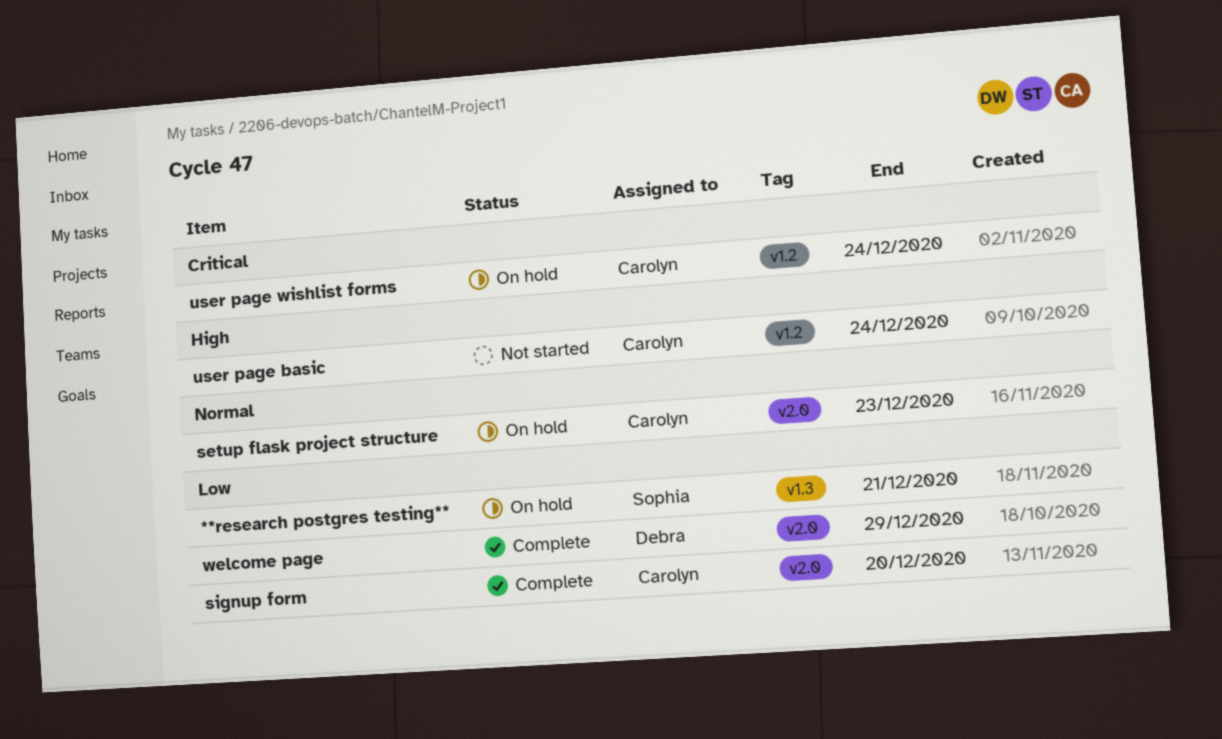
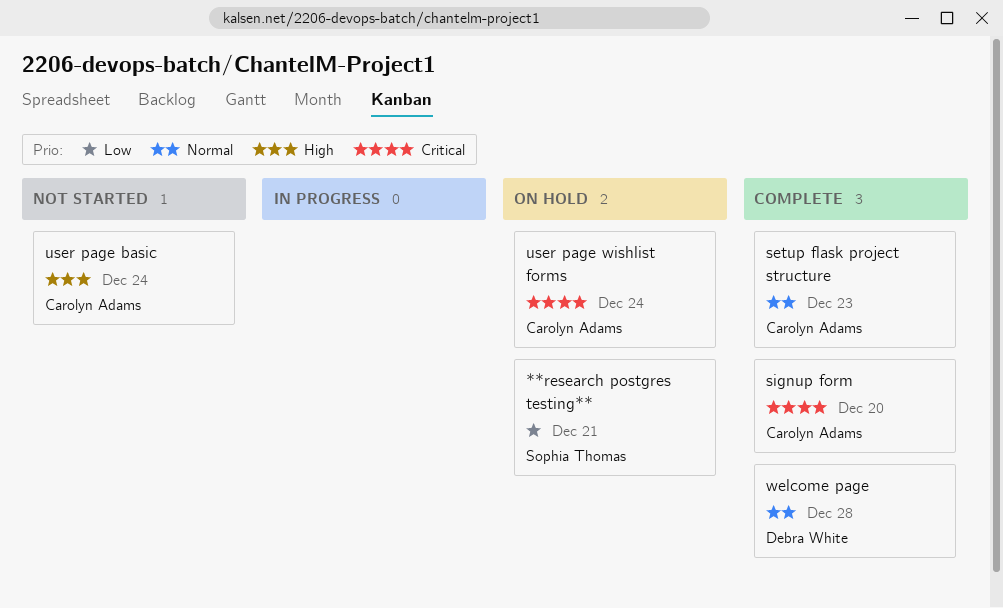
setup flask project structure, status: On hold -> Complete
signup form, priority: Low -> Critical
welcome page, priority: Low -> Normal
welcome page, due: Dec 29 -> Dec 28

